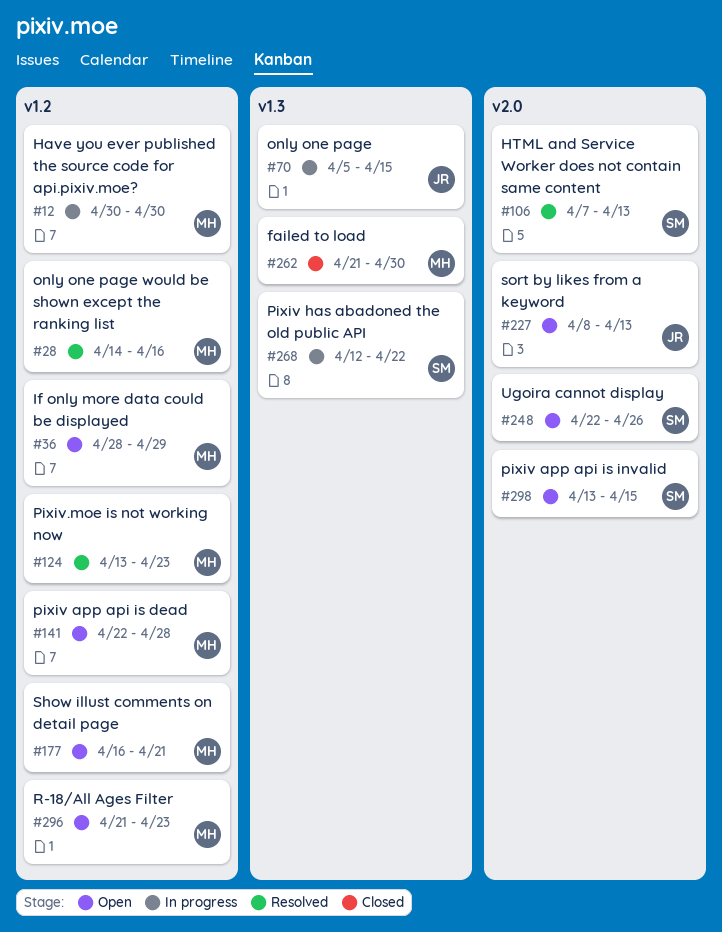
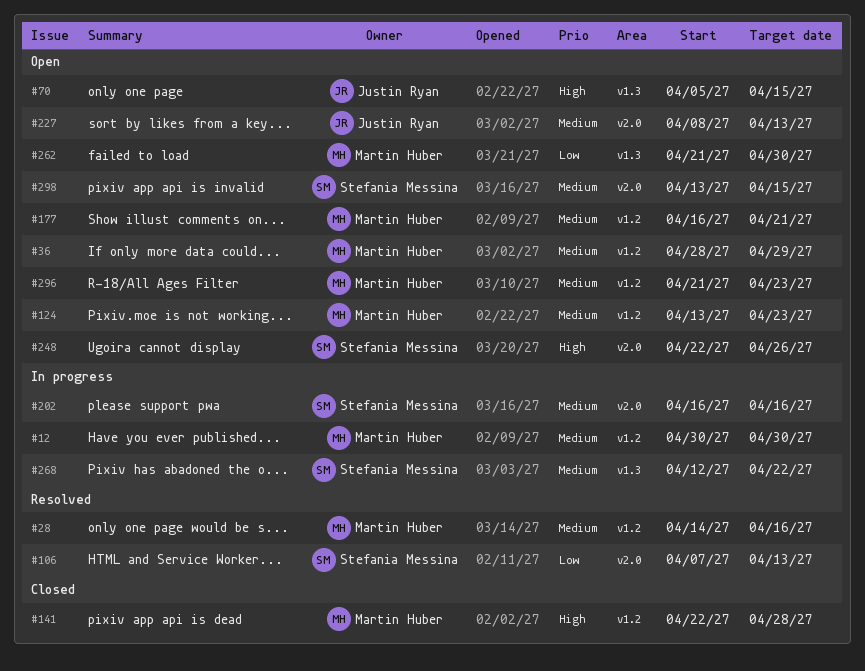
#70, status: In progress -> Open
#124, status: Resolved -> Open
#141, status: Open -> Closed
#202: none -> present
#262, status: Closed -> Open

